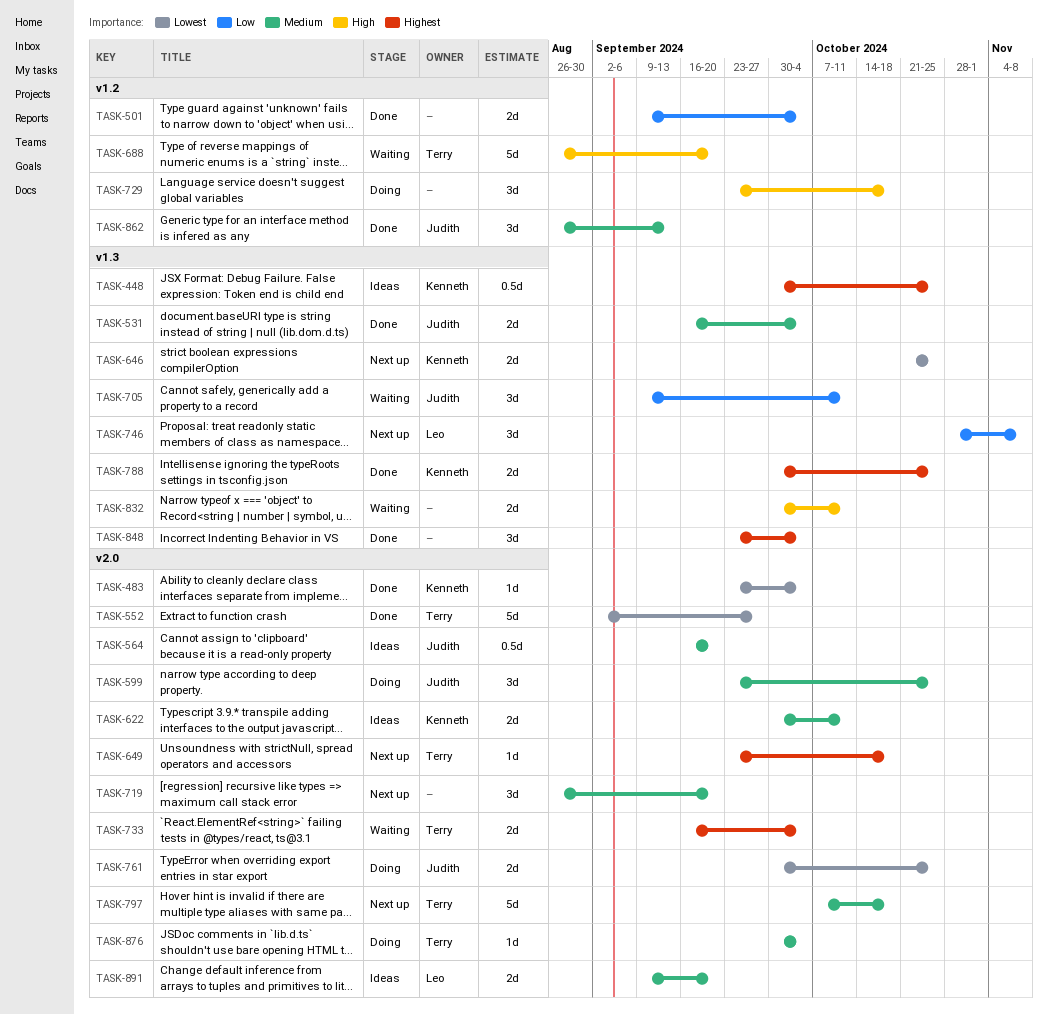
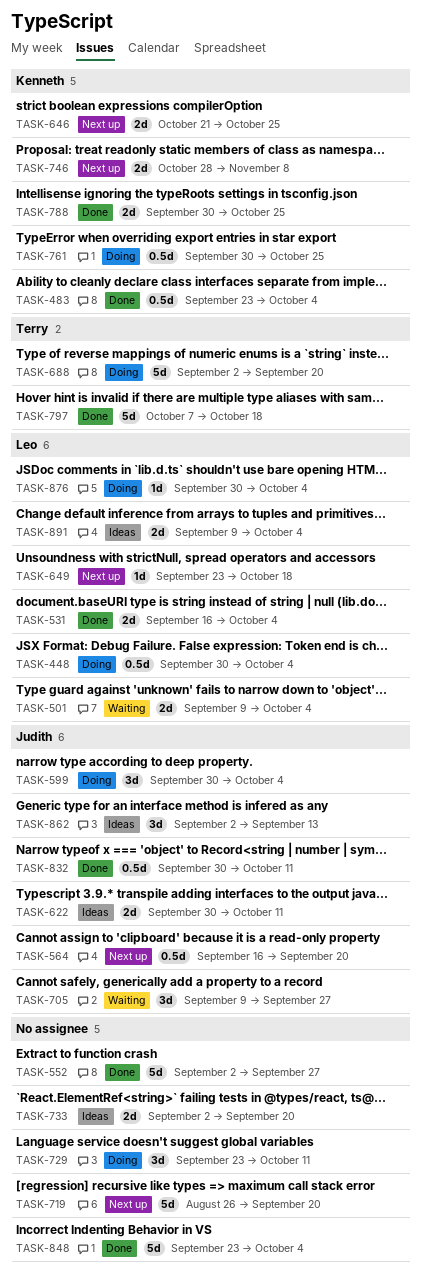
TASK-448, status: Ideas -> Doing
TASK-448, owner: Kenneth -> Leo
TASK-448, due: Oct 25 -> Oct 4
TASK-483, estimate: 1d -> 0.5d
TASK-501, status: Done -> Waiting
TASK-501, owner: none -> Leo
TASK-531, owner: Judith -> Leo
TASK-552, owner: Terry -> none
TASK-564, status: Ideas -> Next up
TASK-599, start: Sep 23 -> Sep 30
TASK-599, due: Oct 25 -> Oct 4
TASK-622, owner: Kenneth -> Judith
TASK-649, owner: Terry -> Leo
TASK-688, status: Waiting -> Doing
TASK-688, start: Aug 26 -> Sep 2
TASK-705, due: Oct 11 -> Sep 27
TASK-719, estimate: 3d -> 5d
TASK-729, due: Oct 18 -> Oct 11
TASK-733, status: Waiting -> Ideas
TASK-733, owner: Terry -> none
TASK-733, start: Sep 16 -> Sep 2
TASK-733, due: Oct 4 -> Sep 20
TASK-746, owner: Leo -> Kenneth
TASK-746, estimate: 3d -> 2d
TASK-761, owner: Judith -> Kenneth
TASK-761, estimate: 2d -> 0.5d
TASK-797, status: Next up -> Done
TASK-832, status: Waiting -> Done
TASK-832, owner: none -> Judith
TASK-832, estimate: 2d -> 0.5d
TASK-848, estimate: 3d -> 5d
TASK-862, status: Done -> Ideas
TASK-862, start: Aug 26 -> Sep 2
TASK-876, owner: Terry -> Leo
TASK-891, due: Sep 20 -> Oct 4

